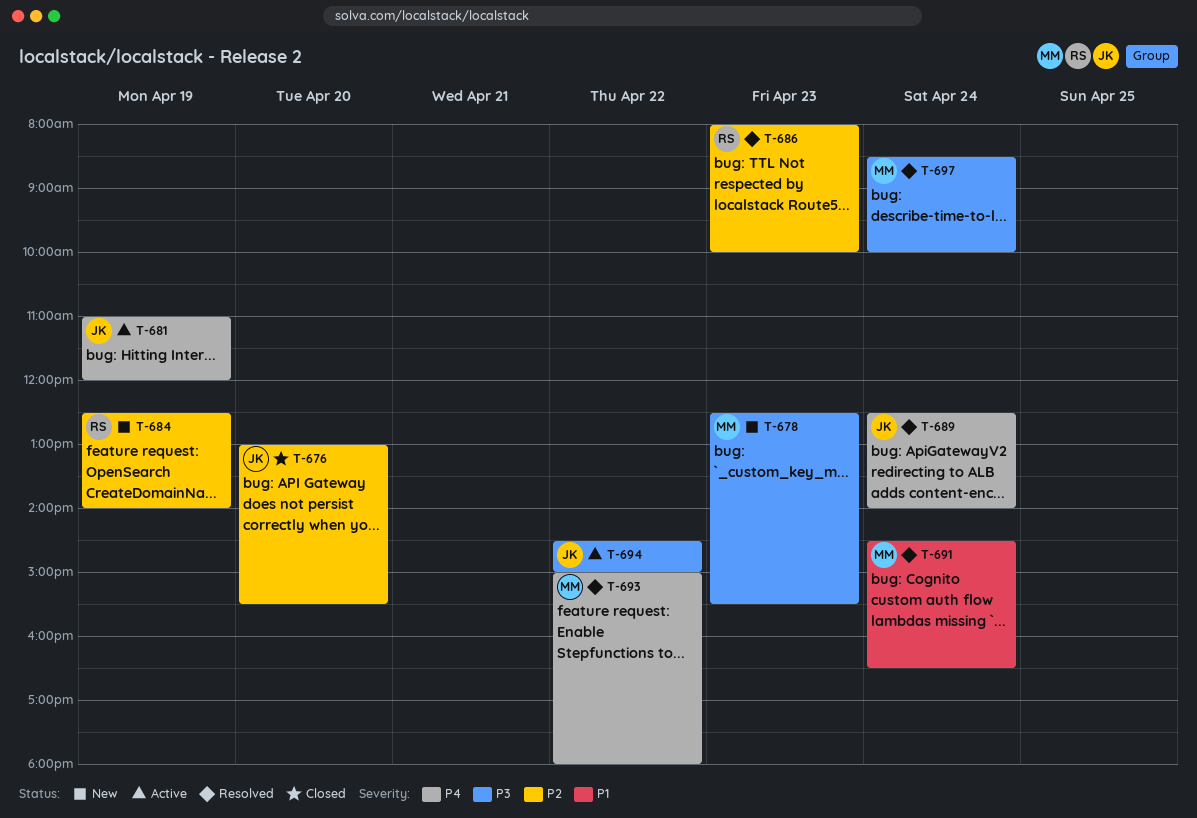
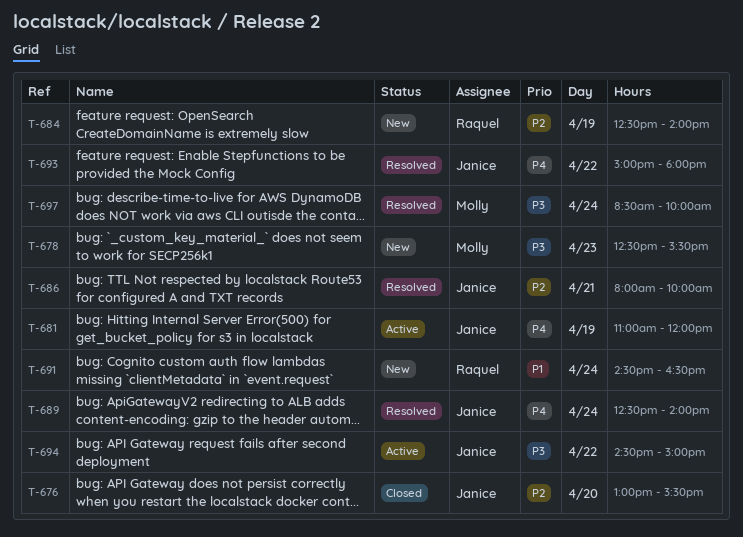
T-686, owner: Raquel -> Janice
T-686, day: Apr 23 -> Apr 21
T-691, status: Resolved -> New
T-691, owner: Molly -> Raquel
T-693, owner: Molly -> Janice

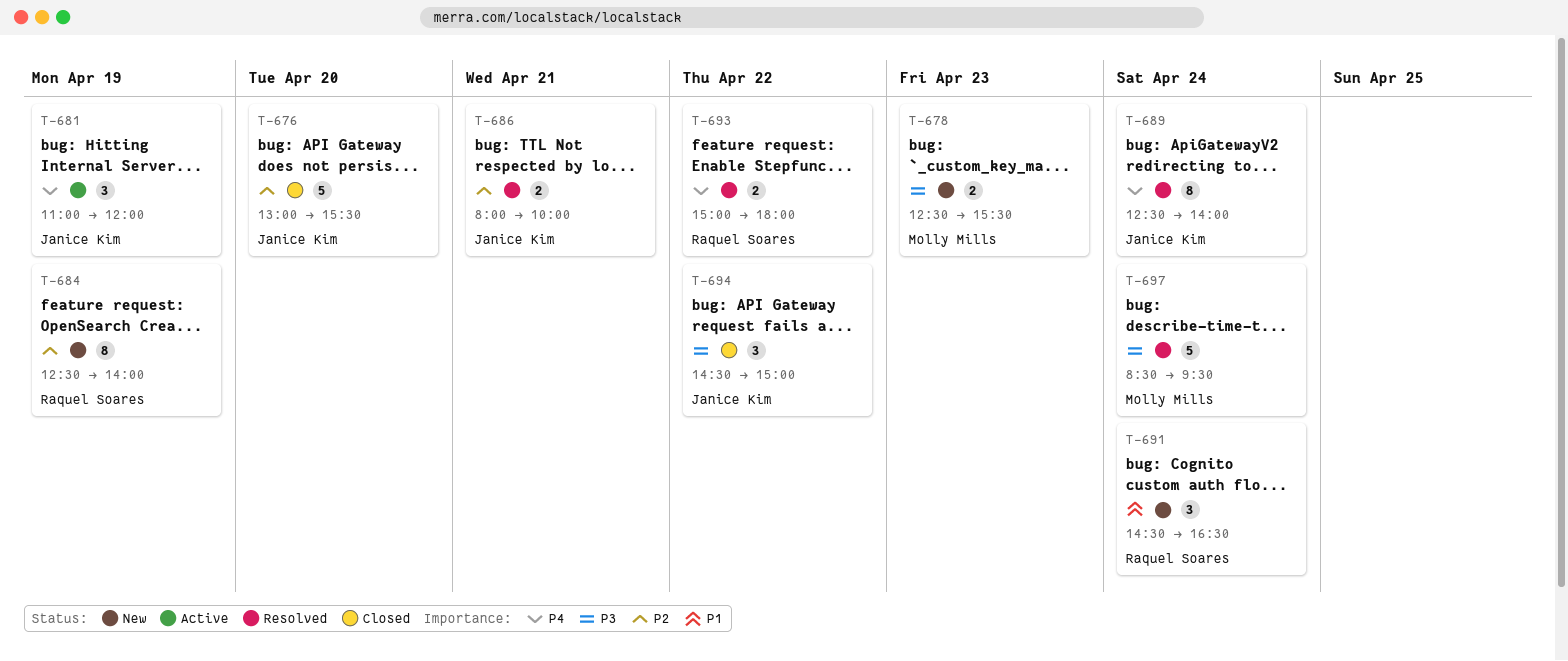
T-693, owner: Janice Kim -> Raquel Soares
T-694, status: Active -> Closed
T-697, ends: 10:00 -> 09:30

